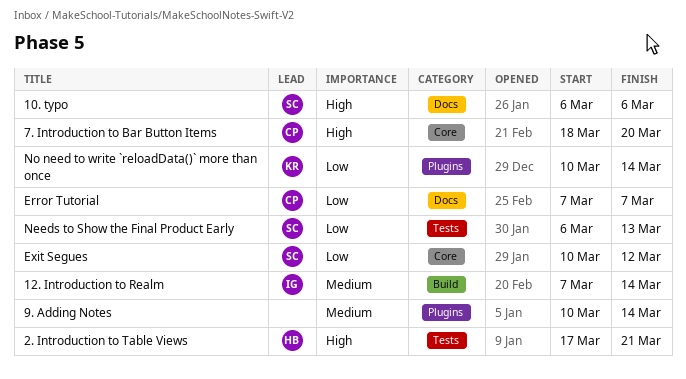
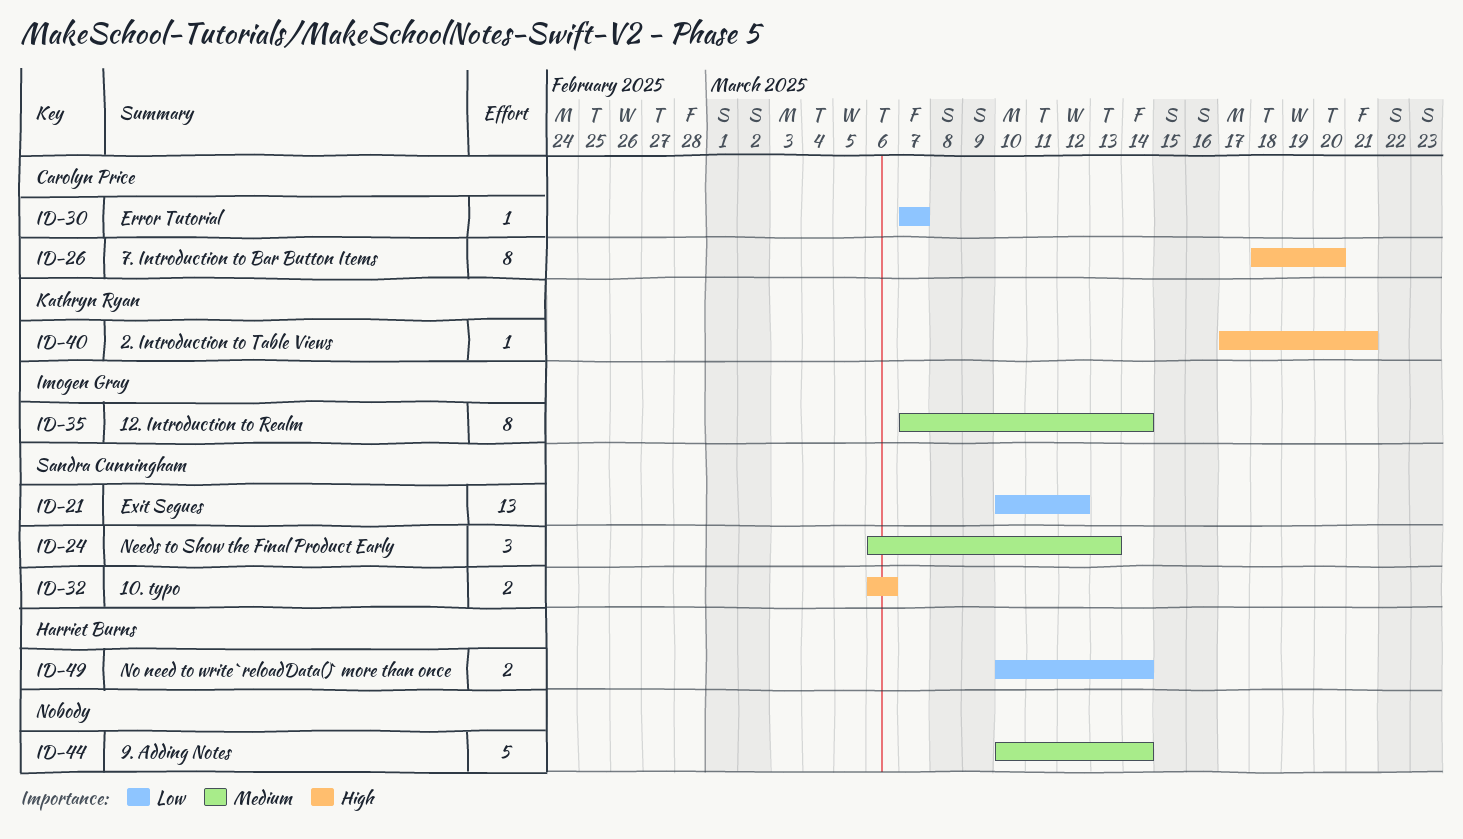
2. Introduction to Table Views, owner: Harriet Burns -> Kathryn Ryan
Needs to Show the Final Product Early, priority: Low -> Medium
No need to write `reloadData()` more than once, owner: Kathryn Ryan -> Harriet Burns

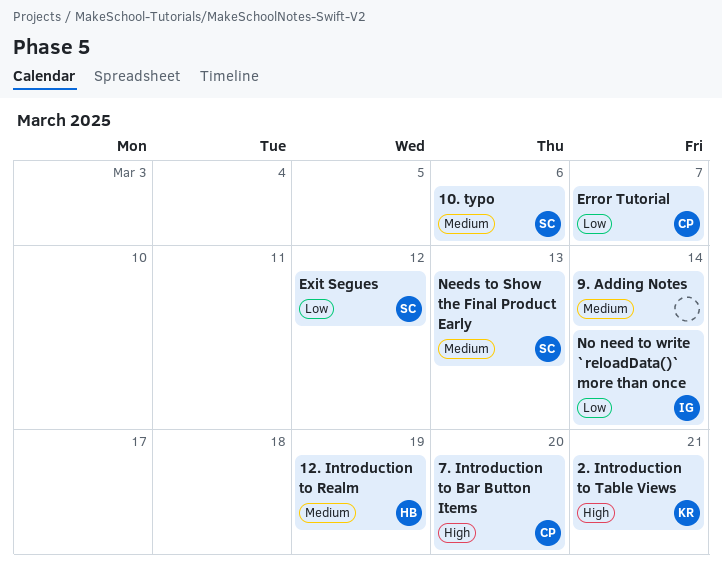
10. typo, priority: High -> Medium
12. Introduction to Realm, owner: Imogen Gray -> Harriet Burns
12. Introduction to Realm, due: Mar 14 -> Mar 19
No need to write `reloadData()` more than once, owner: Harriet Burns -> Imogen Gray

